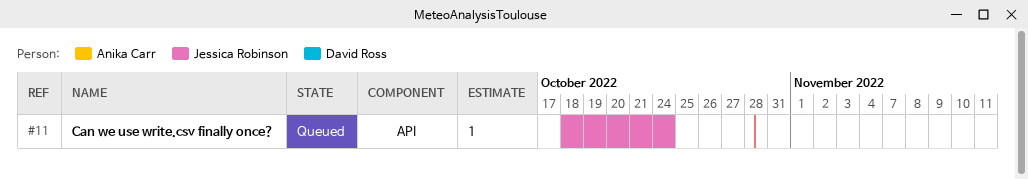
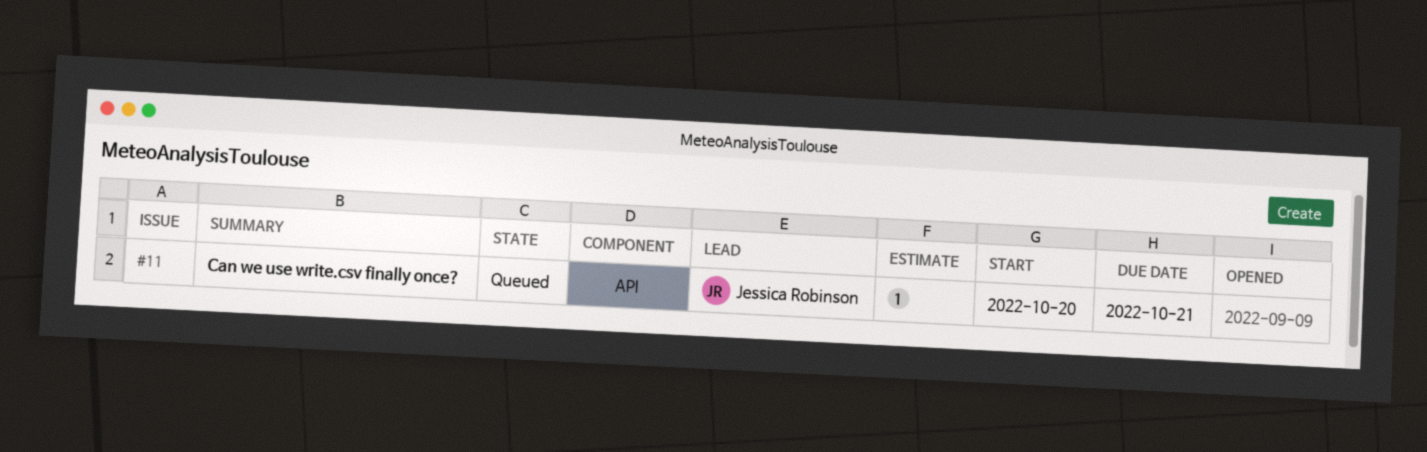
#11, start: Oct 18 -> Oct 20
#11, due: Oct 24 -> Oct 21

